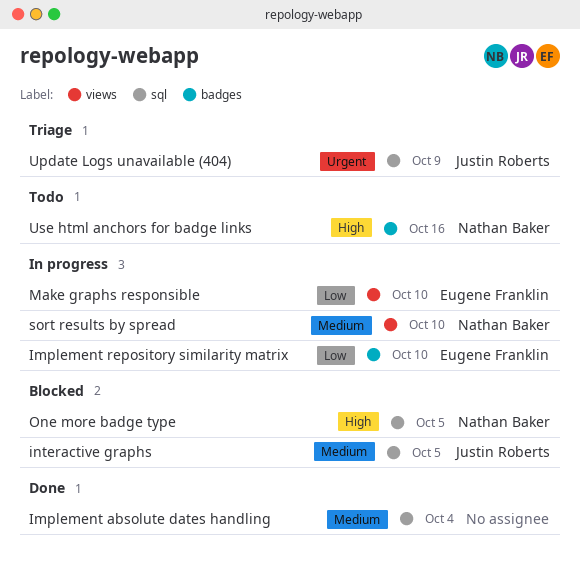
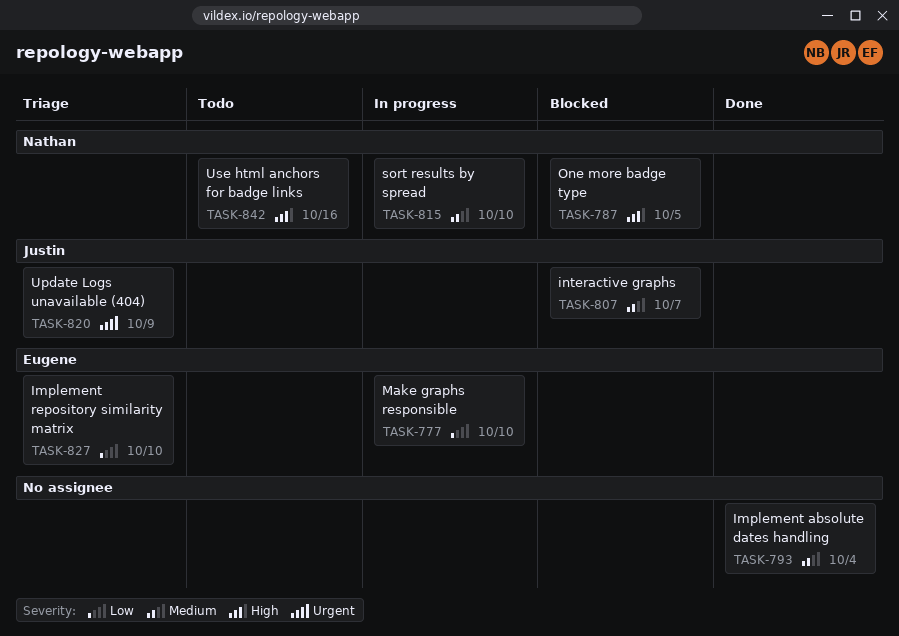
Implement repository similarity matrix, status: In progress -> Triage
interactive graphs, due: Oct 5 -> Oct 7

